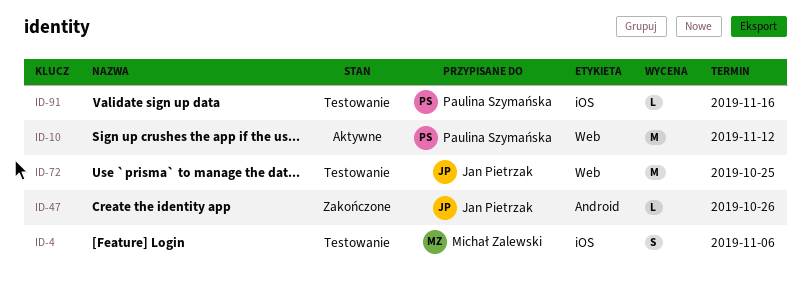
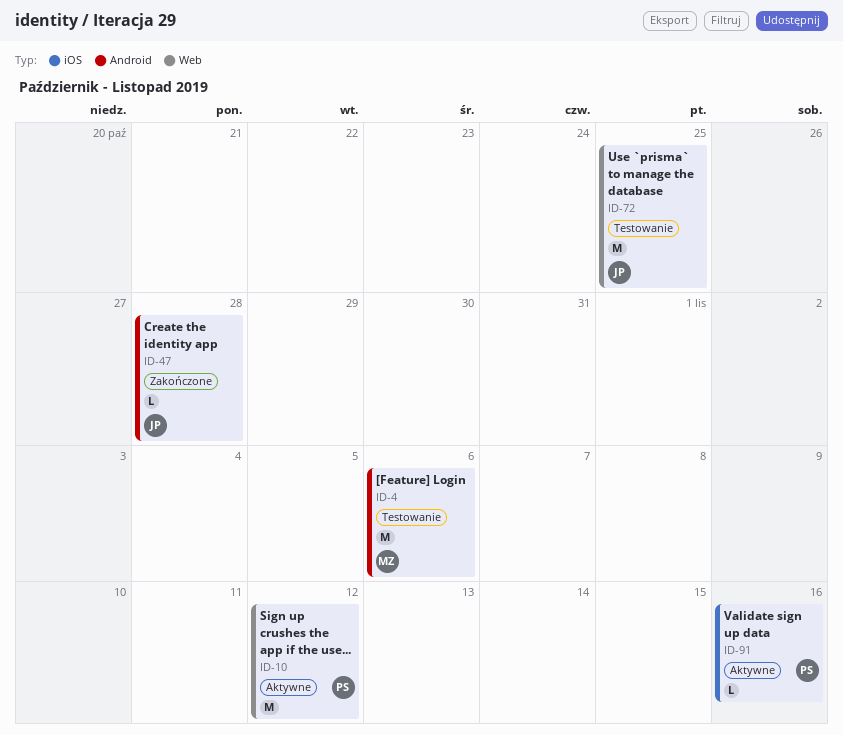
ID-4, label: iOS -> Android
ID-4, estimate: S -> M
ID-47, due: Oct 26 -> Oct 28
ID-91, status: Testowanie -> Aktywne

